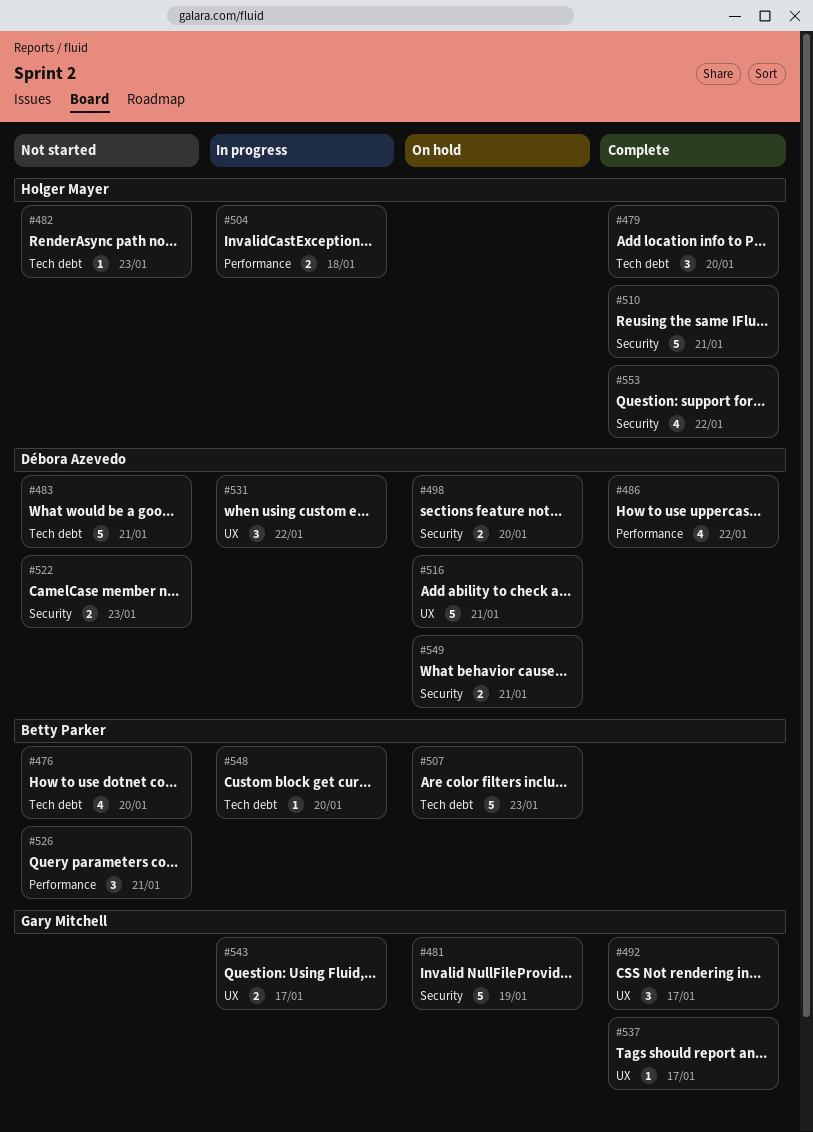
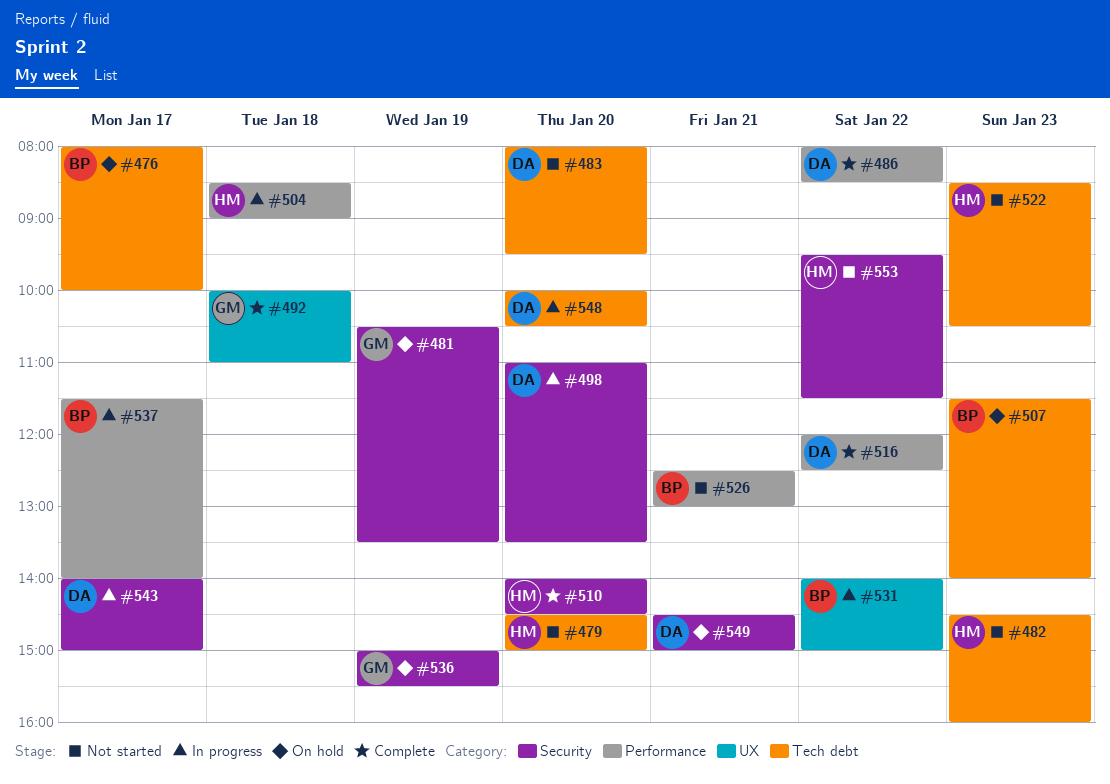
#476, status: Not started -> On hold
#476, day: Jan 20 -> Jan 17
#479, status: Complete -> Not started
#483, day: Jan 21 -> Jan 20
#492, day: Jan 17 -> Jan 18
#498, status: On hold -> In progress
#510, day: Jan 21 -> Jan 20
#516, status: On hold -> Complete
#516, label: UX -> Performance
#516, day: Jan 21 -> Jan 22
#522, owner: Débora Azevedo -> Holger Mayer
#522, label: Security -> Tech debt
#531, owner: Débora Azevedo -> Betty Parker
#536: none -> present
#537, status: Complete -> In progress
#537, owner: Gary Mitchell -> Betty Parker
#537, label: UX -> Performance
#543, owner: Gary Mitchell -> Débora Azevedo
#543, label: UX -> Security
#548, owner: Betty Parker -> Débora Azevedo
#553, status: Complete -> Not started

